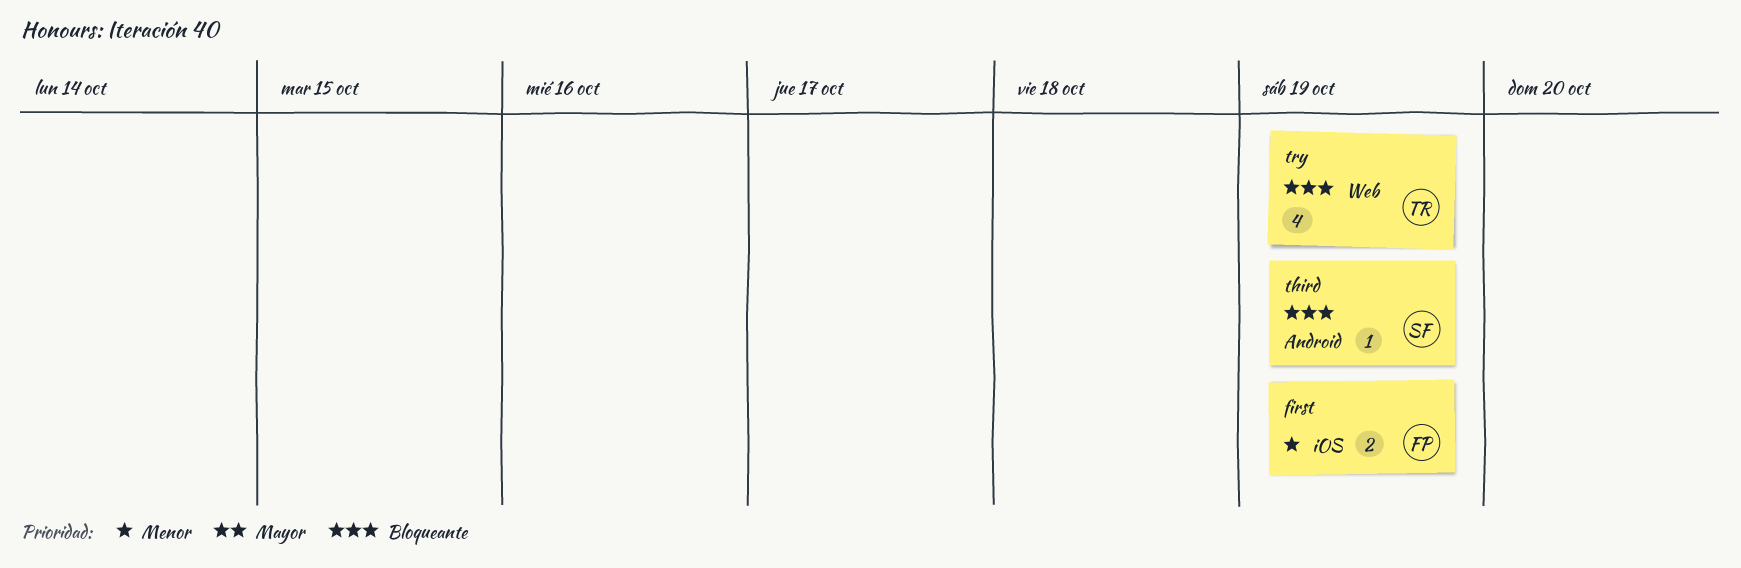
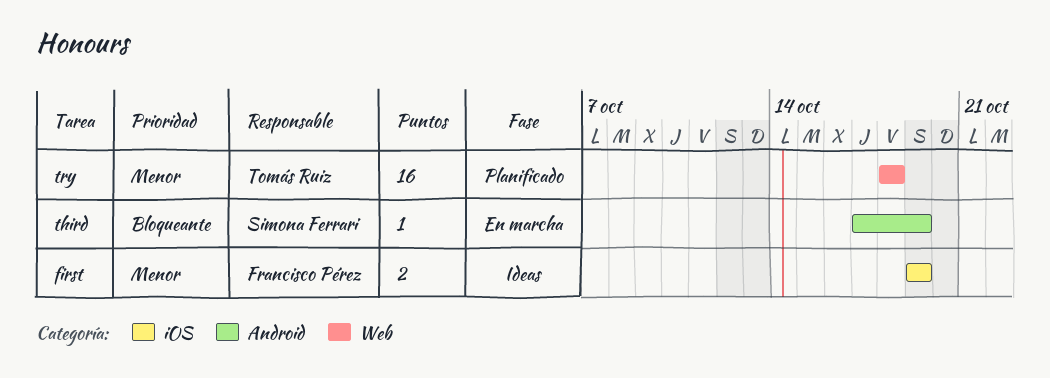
try, priority: Bloqueante -> Menor
try, estimate: 4 -> 16
try, due: Oct 19 -> Oct 18

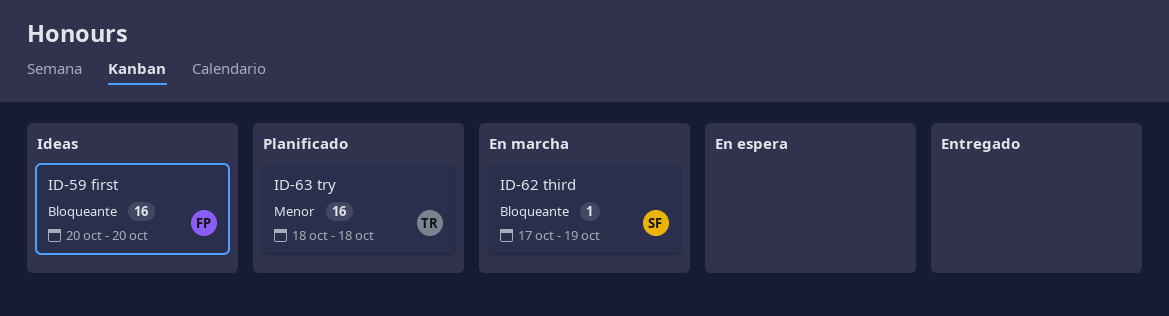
first, priority: Menor -> Bloqueante
first, estimate: 2 -> 16
first, start: Oct 19 -> Oct 20
first, due: Oct 19 -> Oct 20

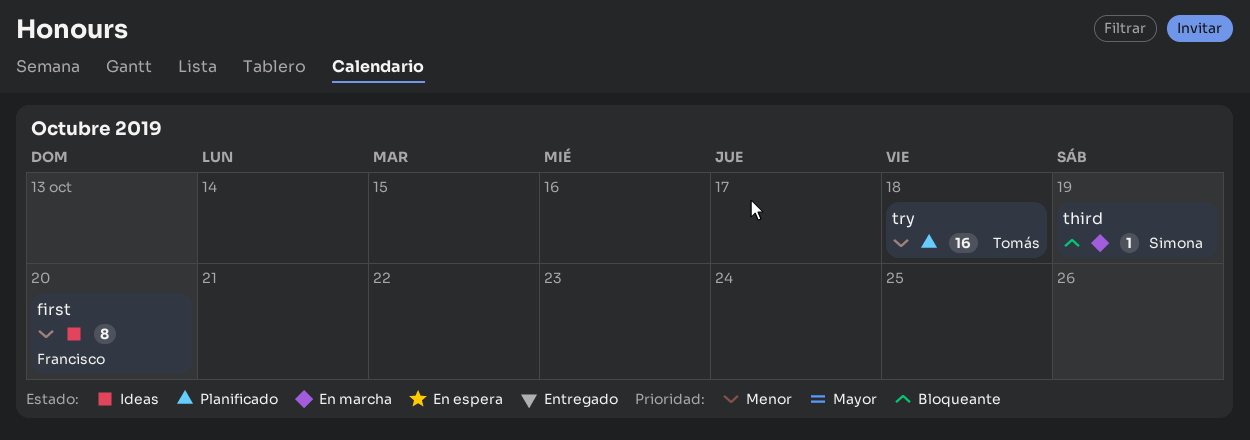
first, priority: Bloqueante -> Menor
first, estimate: 16 -> 8

